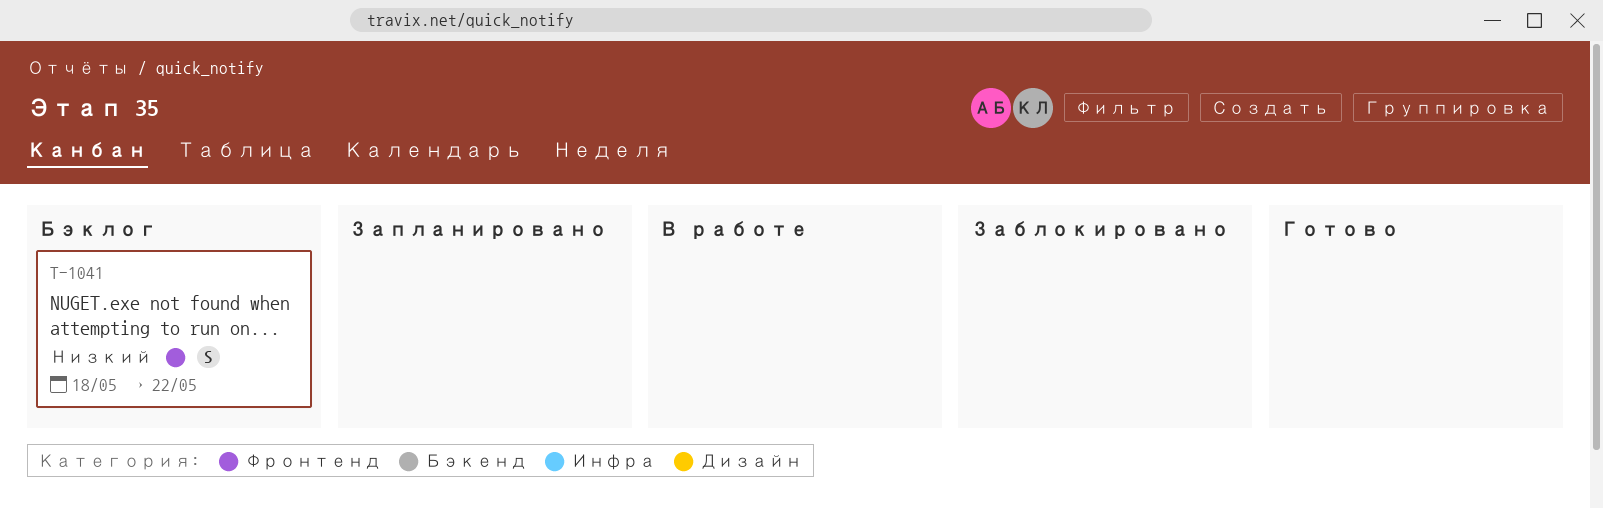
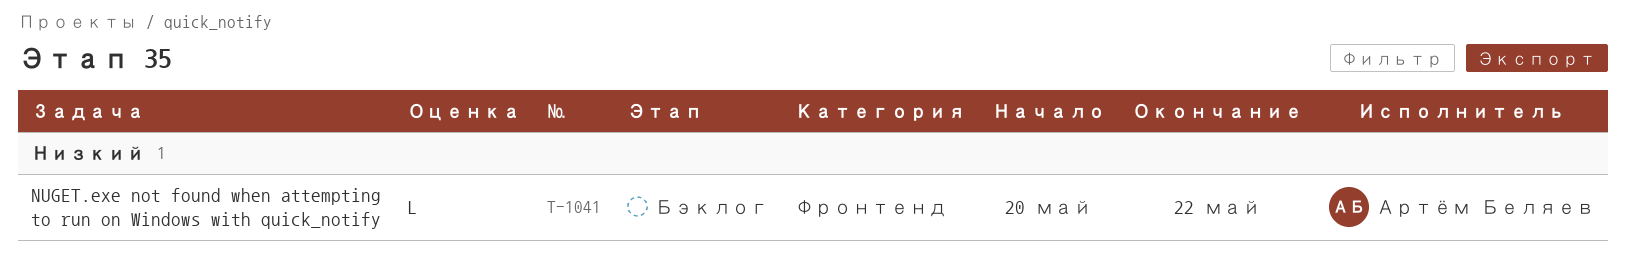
T-1041, estimate: S -> L
T-1041, start: May 18 -> May 20

